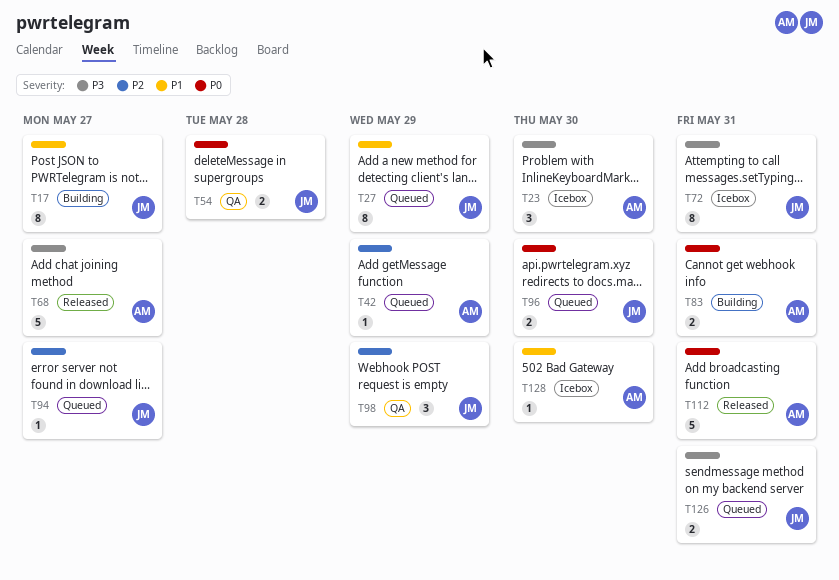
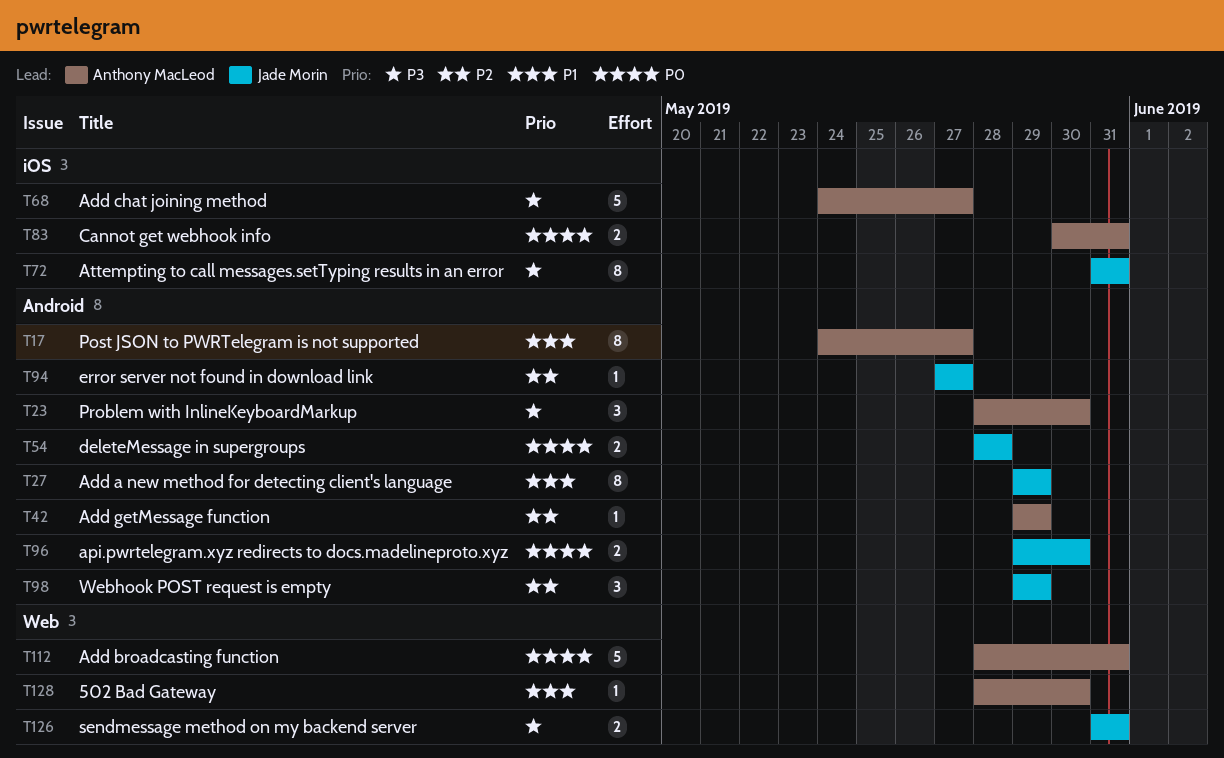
T17, owner: Jade Morin -> Anthony MacLeod

